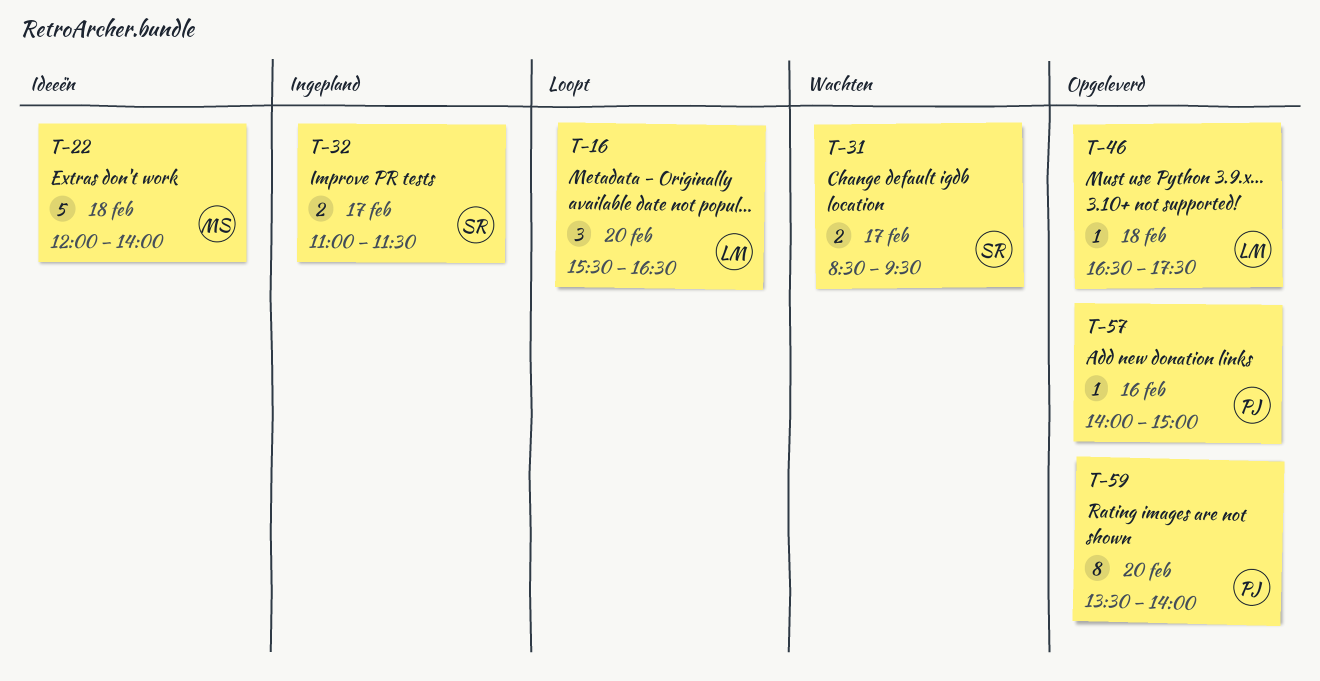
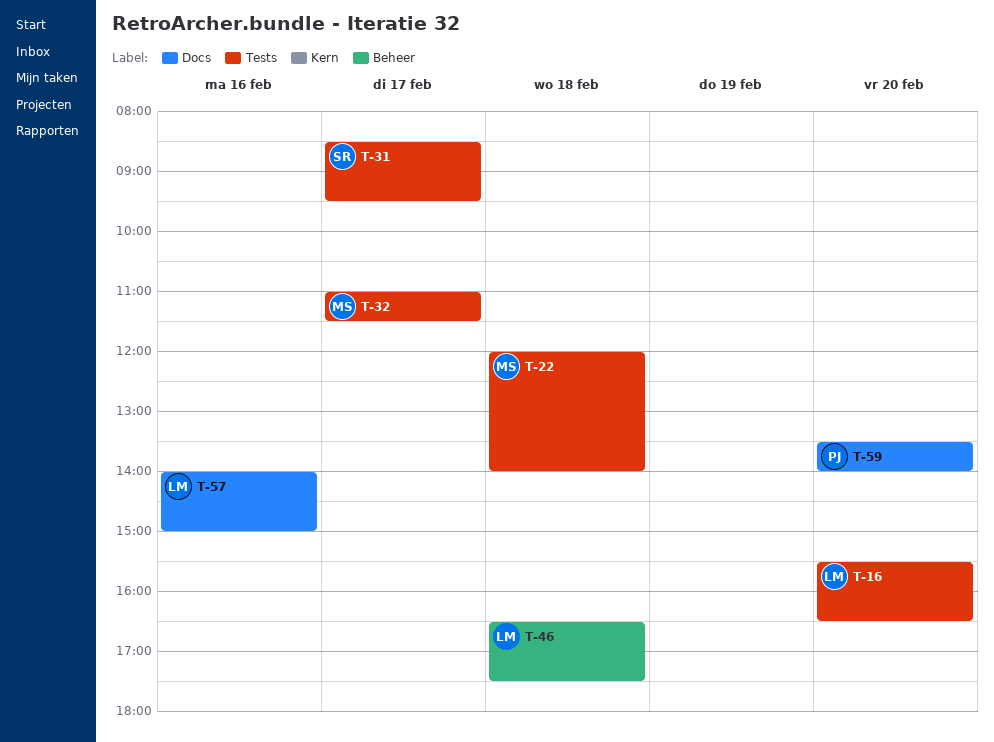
T-32, owner: SR -> MS
T-57, owner: PJ -> LM

